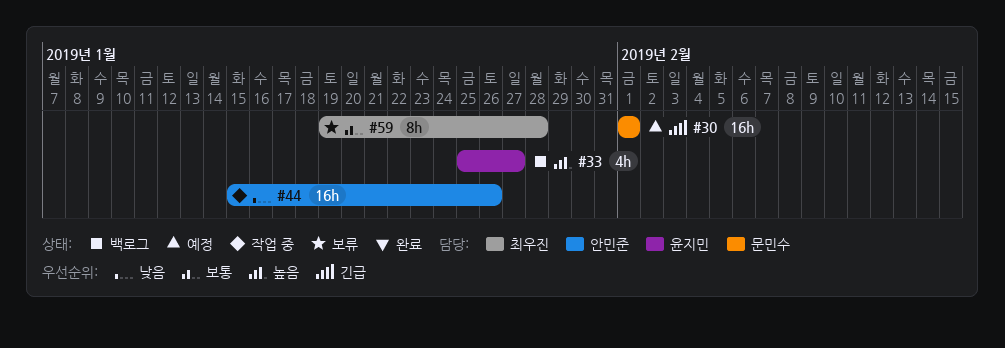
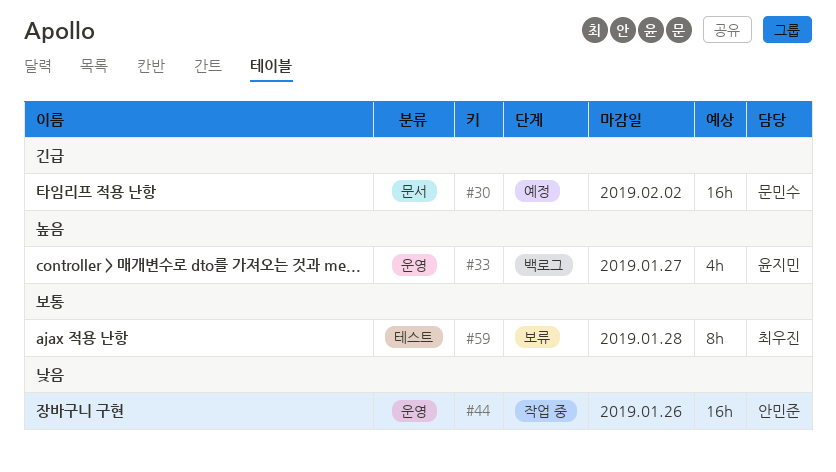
#30, due: Feb 1 -> Feb 2

